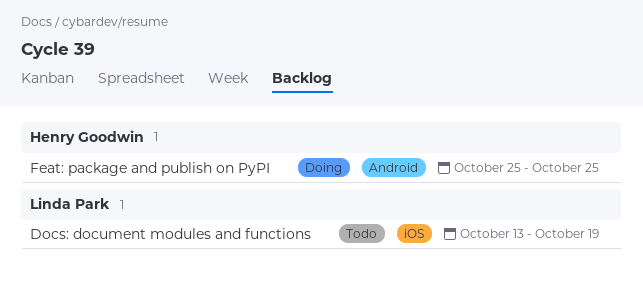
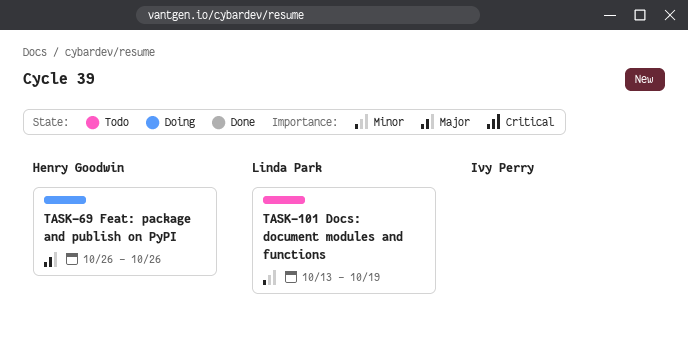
Feat: package and publish on PyPI, start: Oct 25 -> Oct 26
Feat: package and publish on PyPI, due: Oct 25 -> Oct 26

